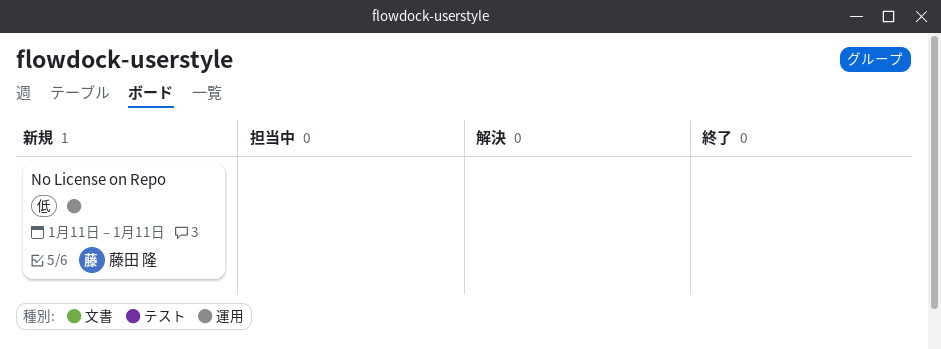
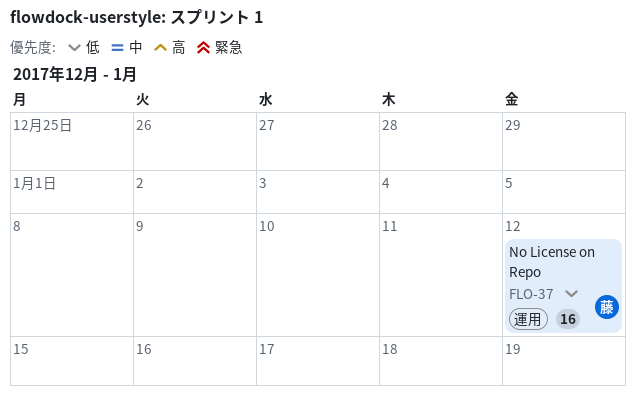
No License on Repo, due: Jan 11 -> Jan 12

